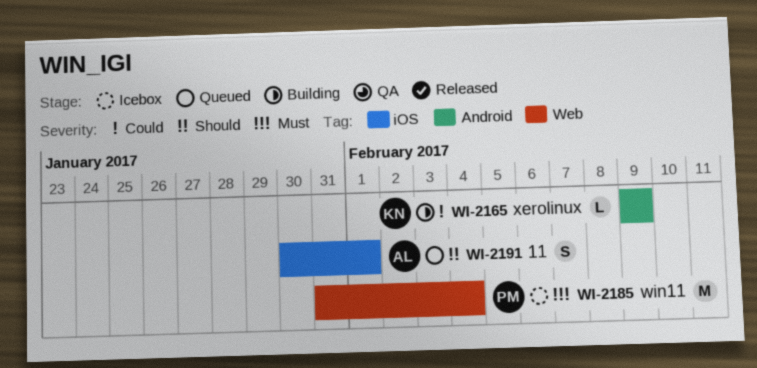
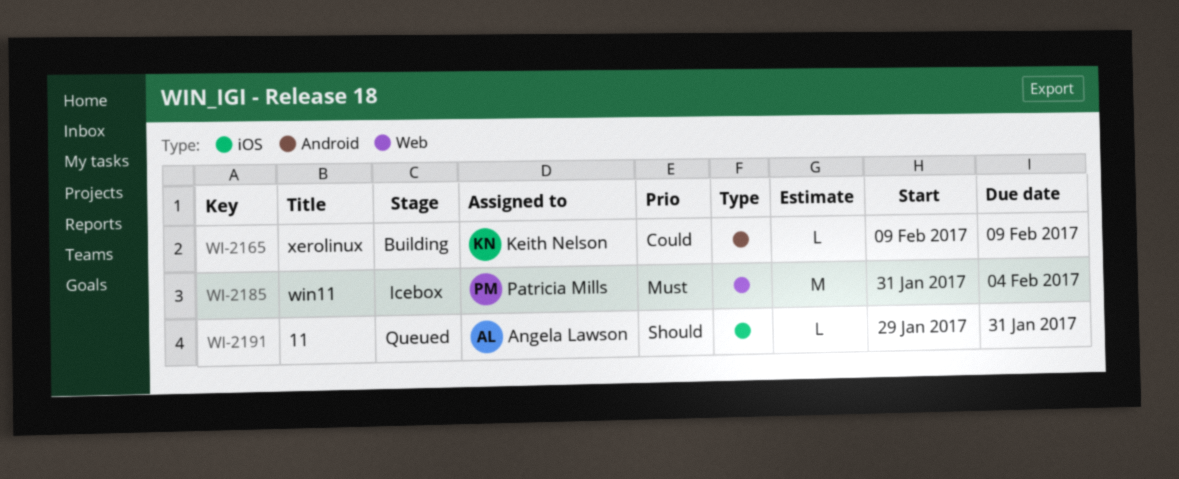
WI-2191, estimate: S -> L
WI-2191, start: Jan 30 -> Jan 29
WI-2191, due: Feb 1 -> Jan 31

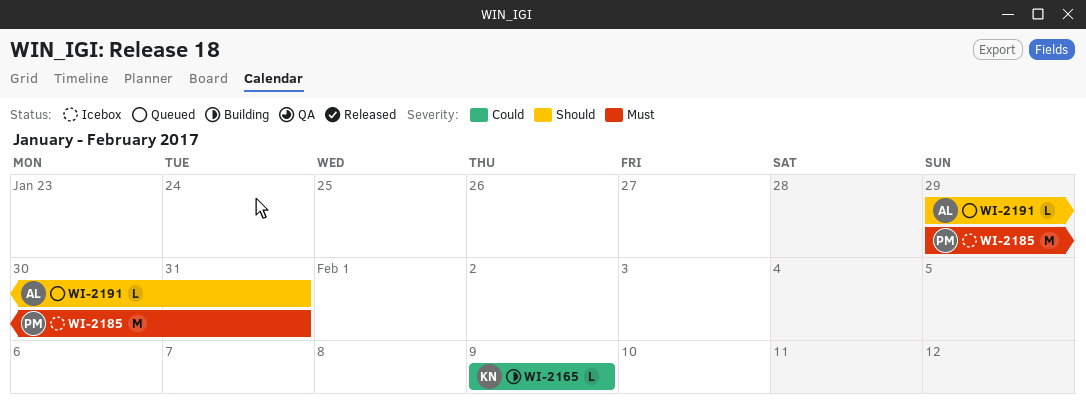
WI-2185, start: Jan 31 -> Jan 29
WI-2185, due: Feb 4 -> Jan 31

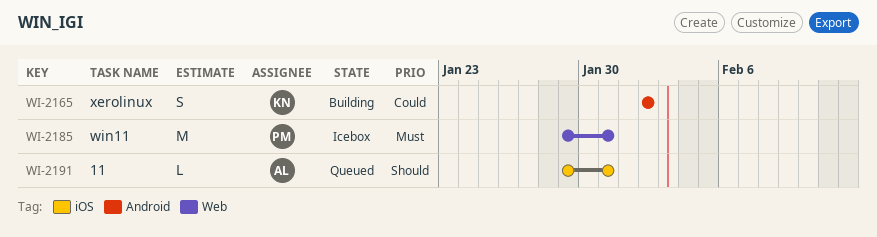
WI-2165, estimate: L -> S
WI-2165, start: Feb 9 -> Feb 2
WI-2165, due: Feb 9 -> Feb 2

